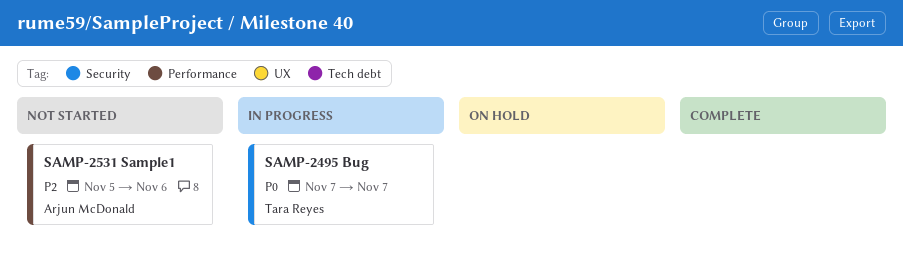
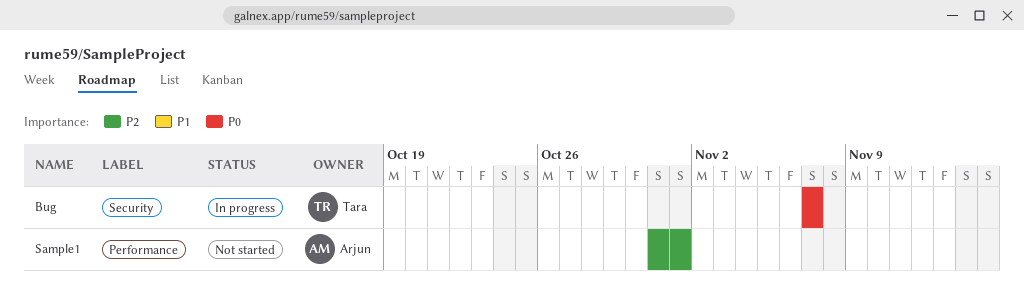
Sample1, start: Nov 5 -> Oct 31
Sample1, due: Nov 6 -> Nov 1

